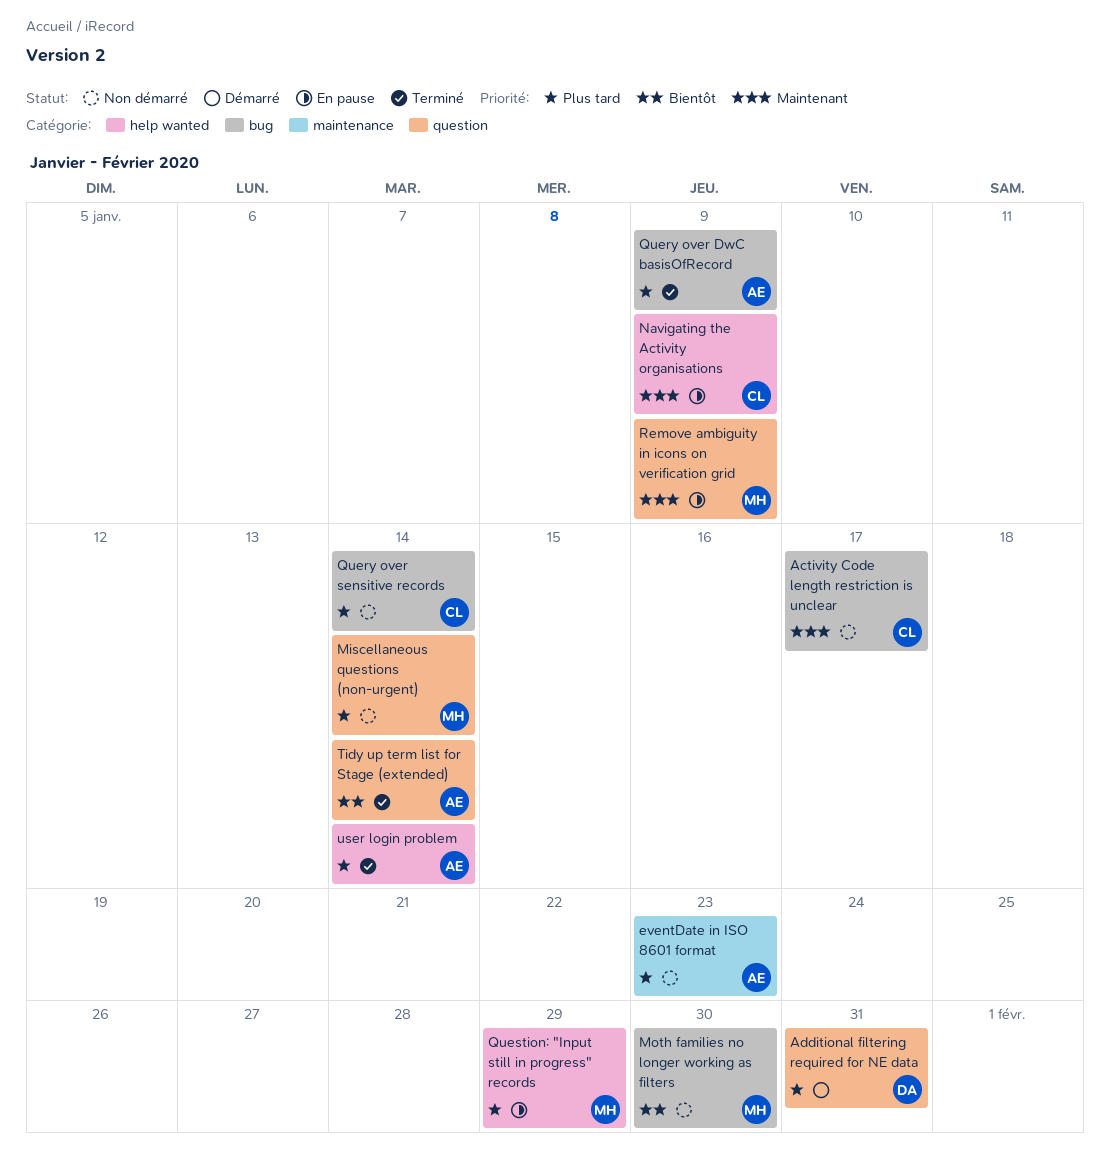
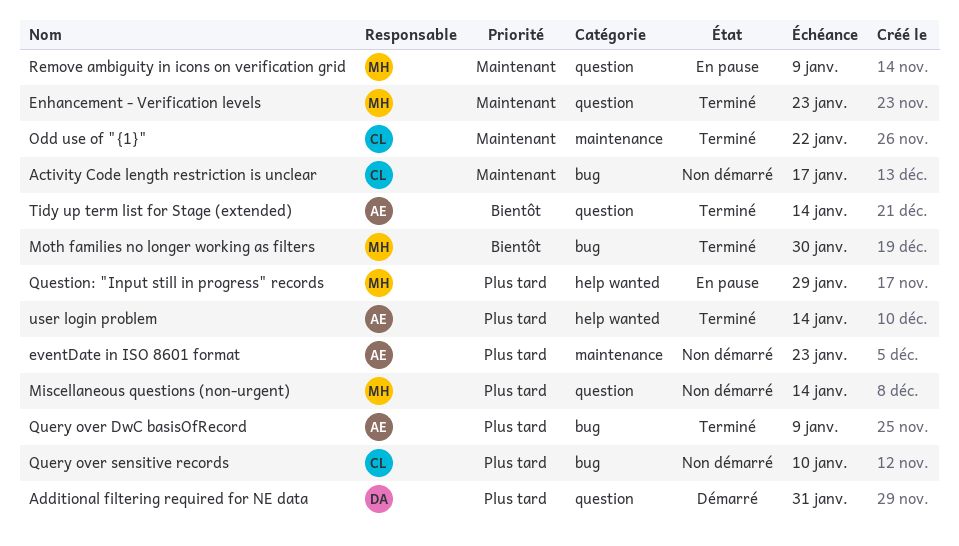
Enhancement - Verification levels: none -> present
Moth families no longer working as filters, status: Non démarré -> Terminé
Navigating the Activity organisations: present -> none
Odd use of "{1}": none -> present
Query over sensitive records, due: Jan 14 -> Jan 10

